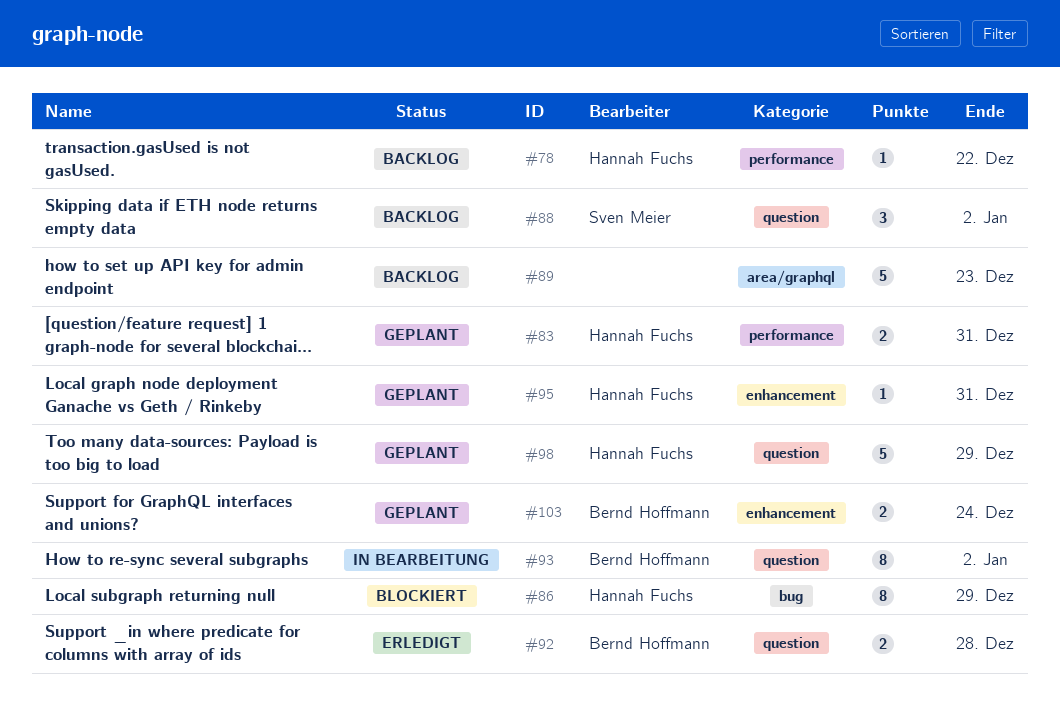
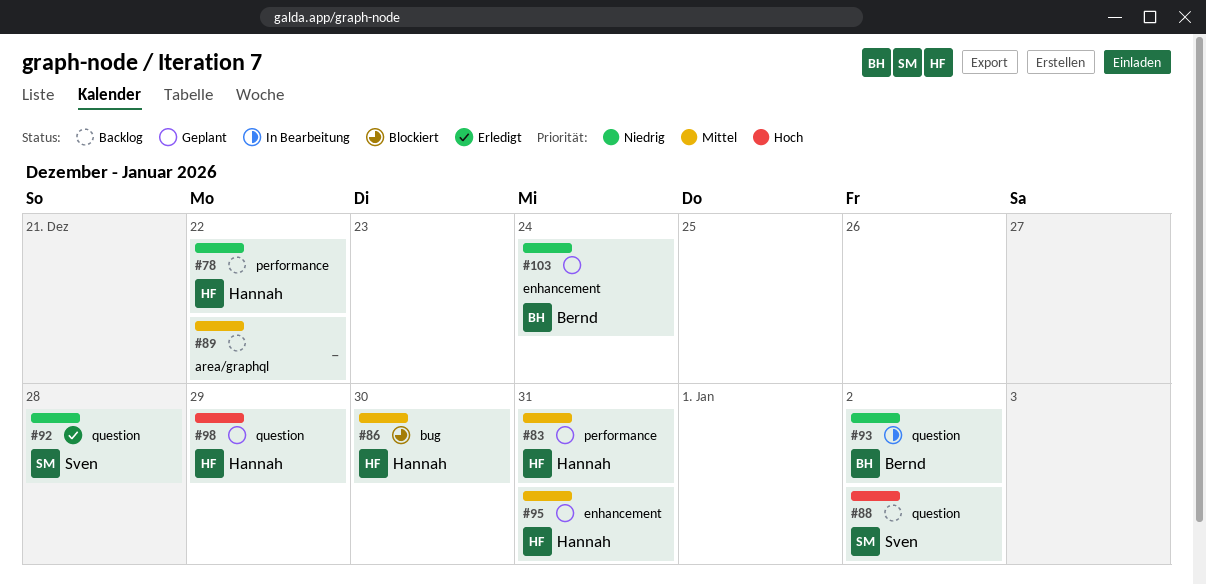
#86, due: Dec 29 -> Dec 30
#89, due: Dec 23 -> Dec 22
#92, owner: Bernd Hoffmann -> Sven Meier

